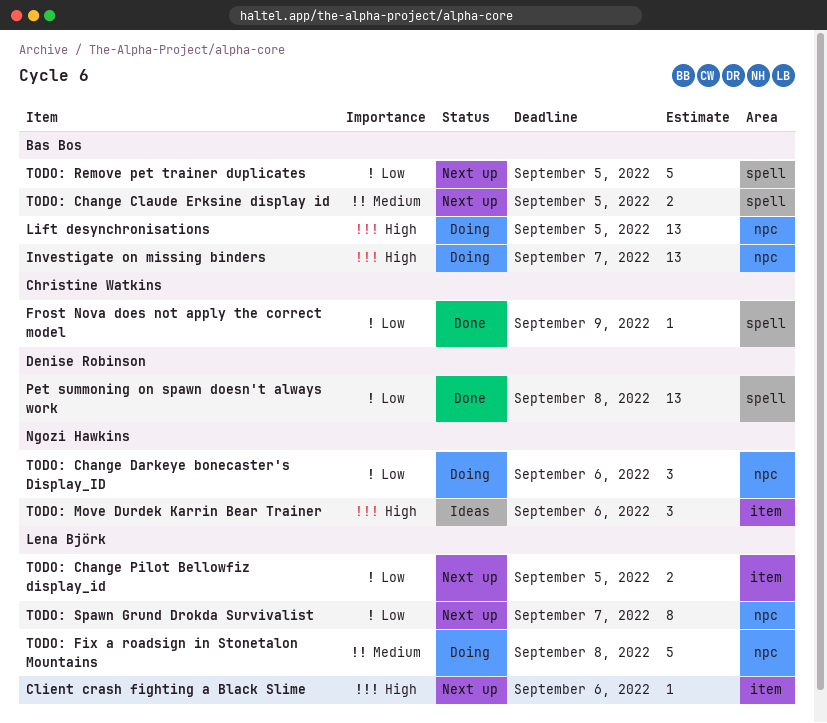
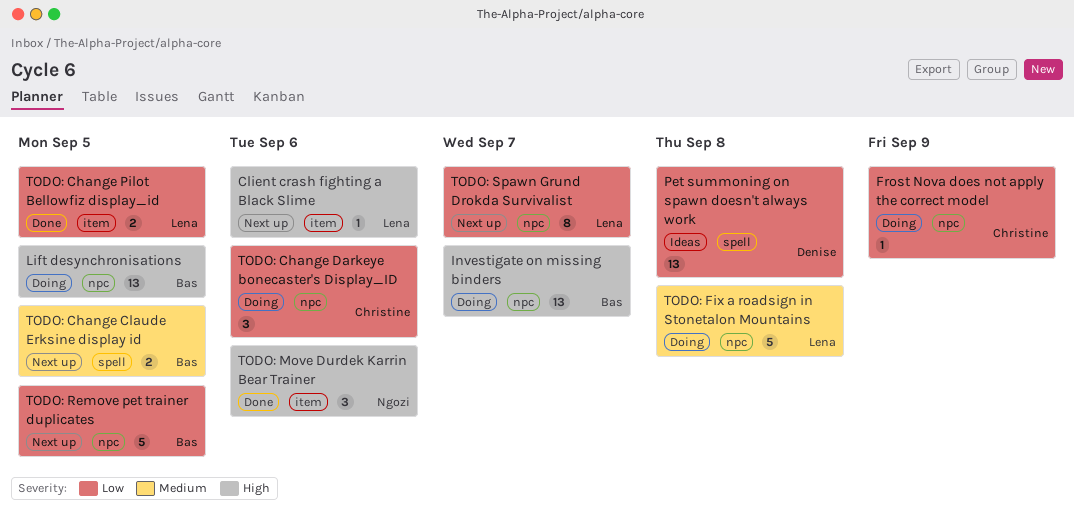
Frost Nova does not apply the correct model, status: Done -> Doing
Frost Nova does not apply the correct model, label: spell -> npc
Pet summoning on spawn doesn't always work, status: Done -> Ideas
TODO: Change Darkeye bonecaster's Display_ID, owner: Ngozi Hawkins -> Christine Watkins
TODO: Change Pilot Bellowfiz display_id, status: Next up -> Done
TODO: Move Durdek Karrin Bear Trainer, status: Ideas -> Done
TODO: Remove pet trainer duplicates, label: spell -> npc

